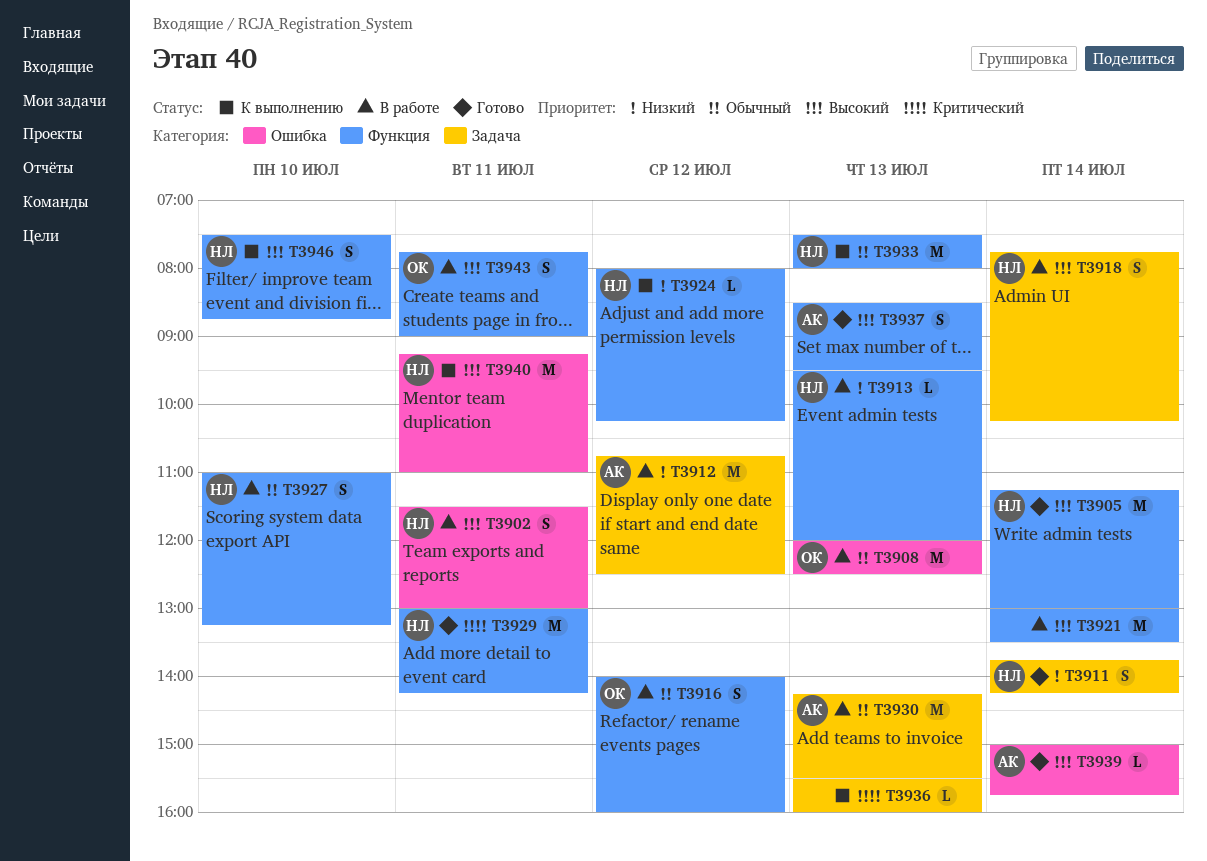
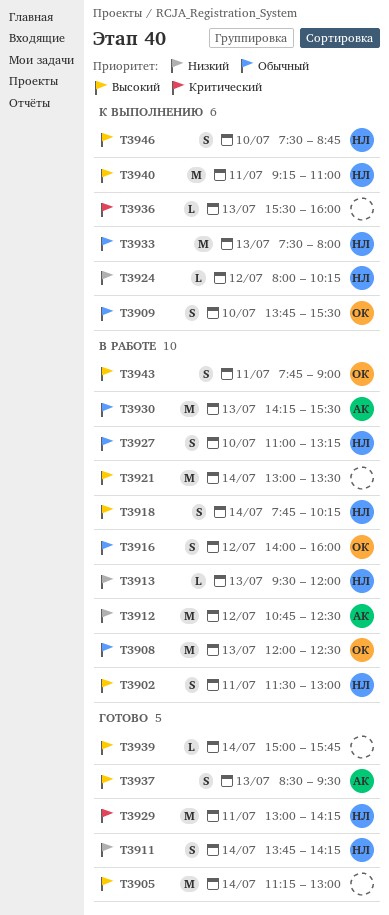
T3905, owner: НЛ -> none
T3909: none -> present
T3939, owner: АК -> none

